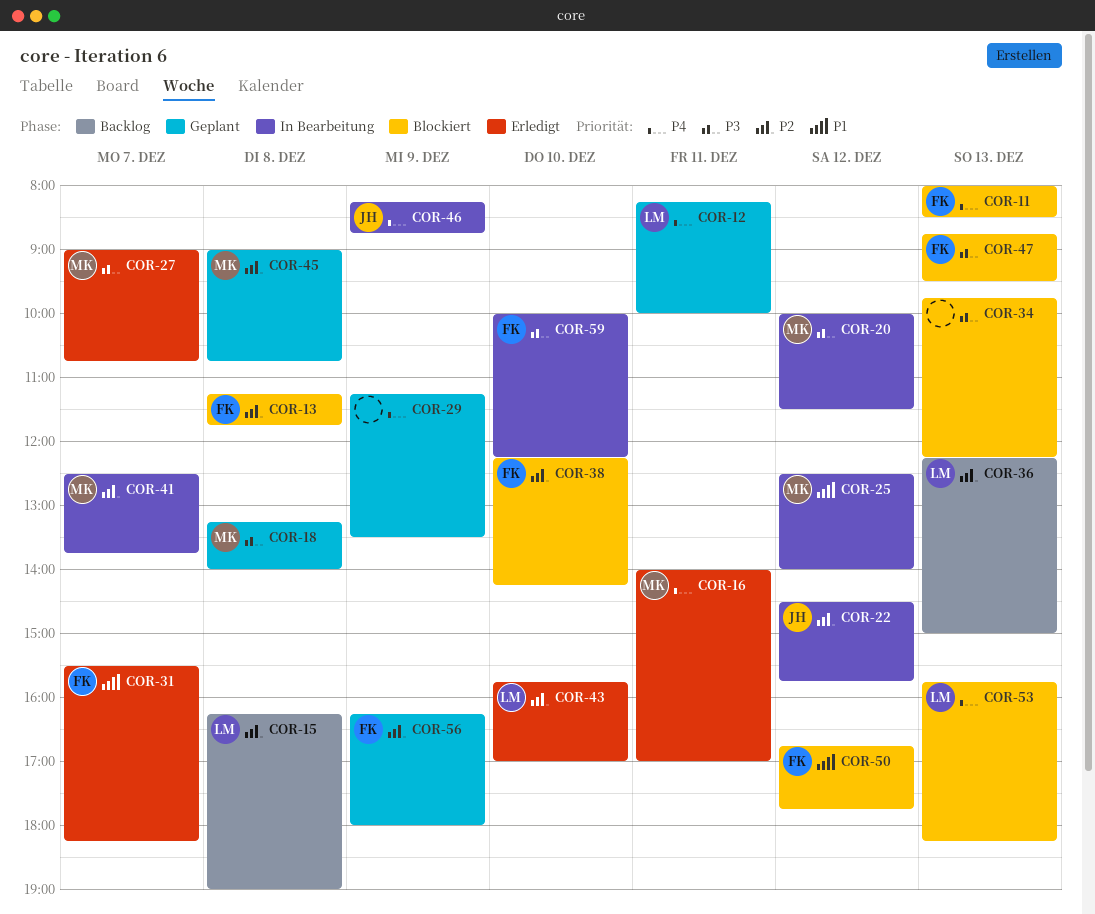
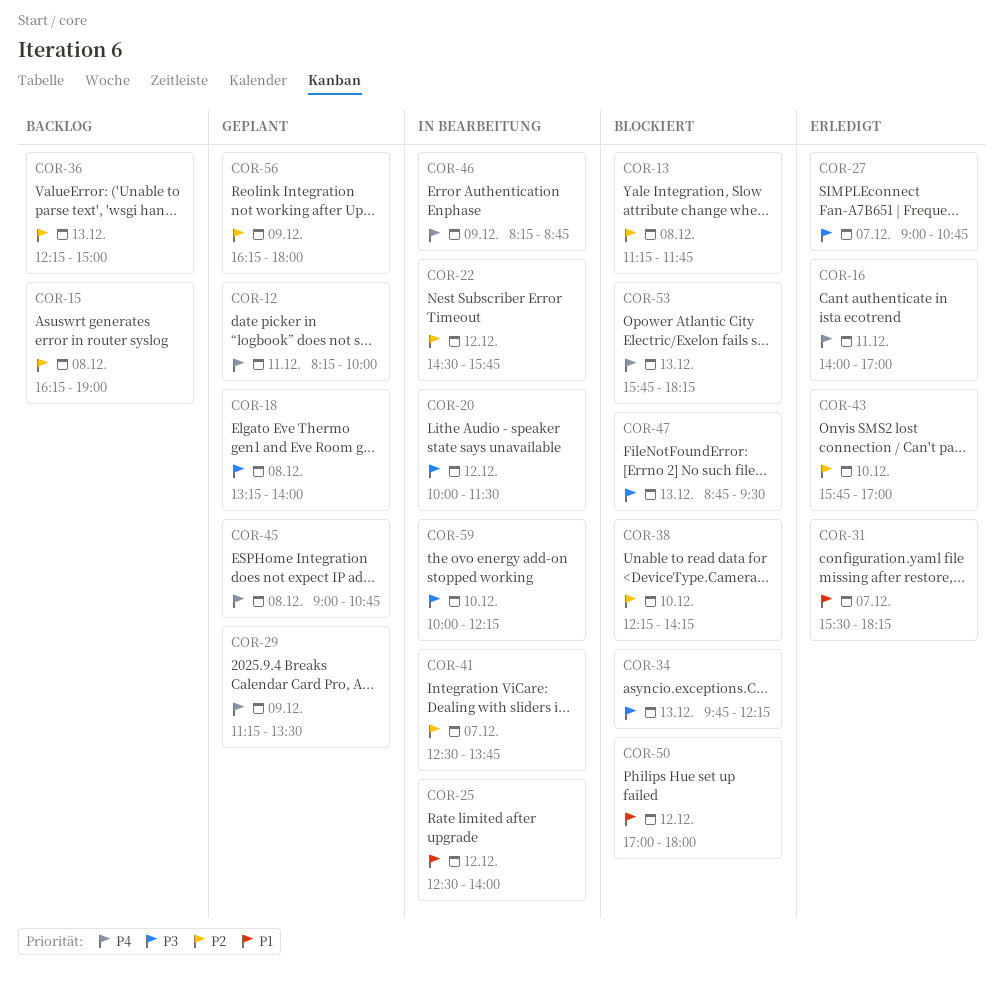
COR-11: present -> none
COR-45, priority: P2 -> P4
COR-50, begins: 16:45 -> 17:00
COR-50, ends: 17:45 -> 18:00

